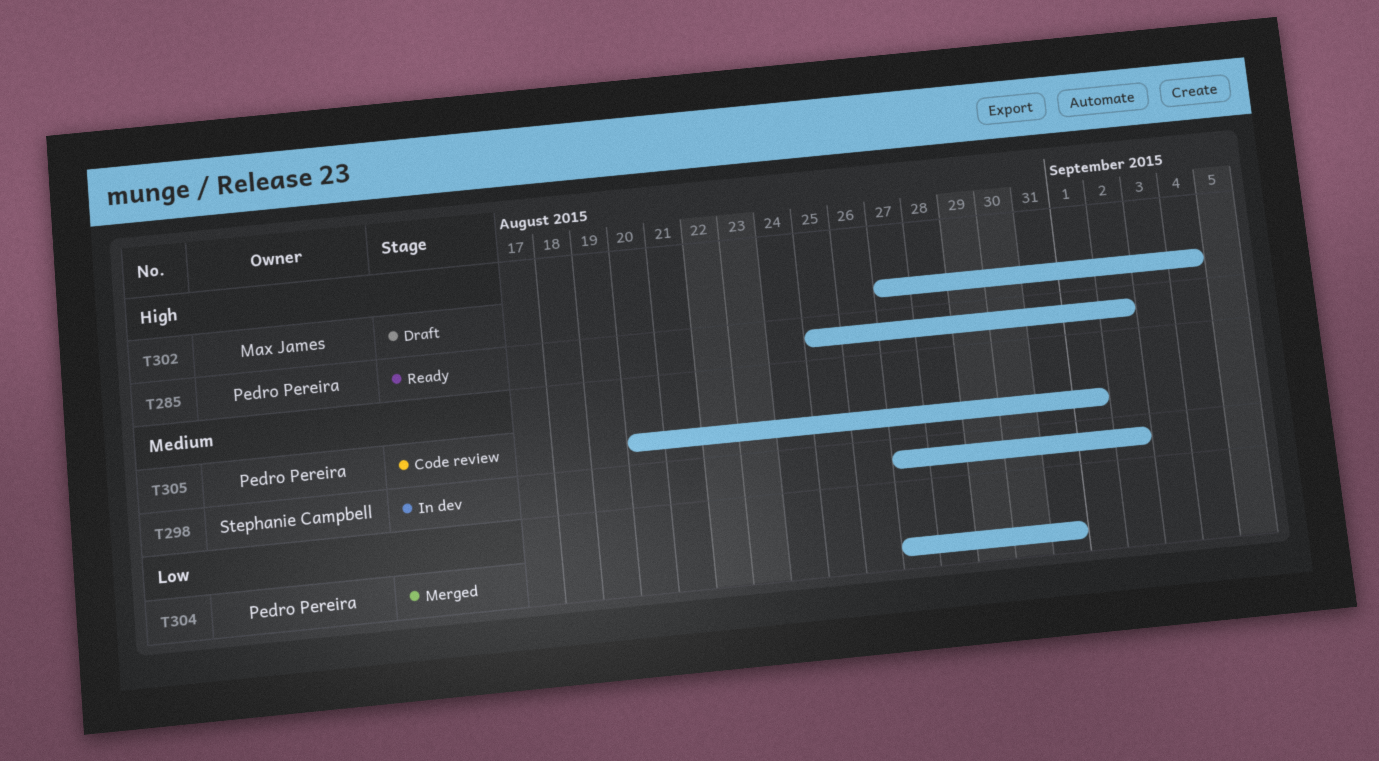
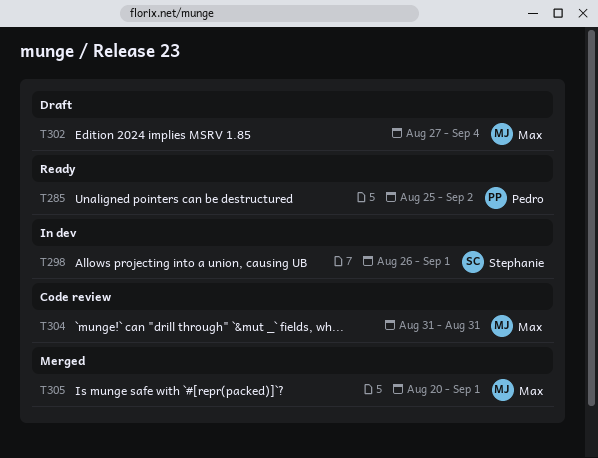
T298, start: Aug 27 -> Aug 26
T298, due: Sep 2 -> Sep 1
T304, status: Merged -> Code review
T304, owner: Pedro Pereira -> Max James
T304, start: Aug 27 -> Aug 31
T305, status: Code review -> Merged
T305, owner: Pedro Pereira -> Max James

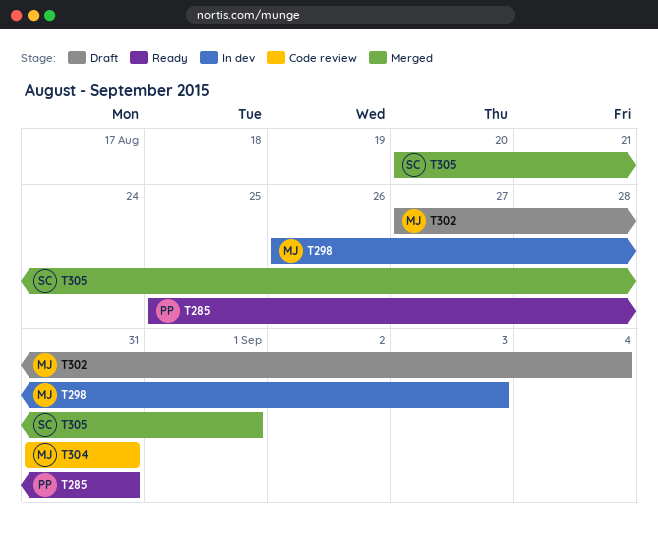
T285, due: Sep 2 -> Aug 31
T298, owner: Stephanie -> Max
T298, due: Sep 1 -> Sep 3
T305, owner: Max -> Stephanie

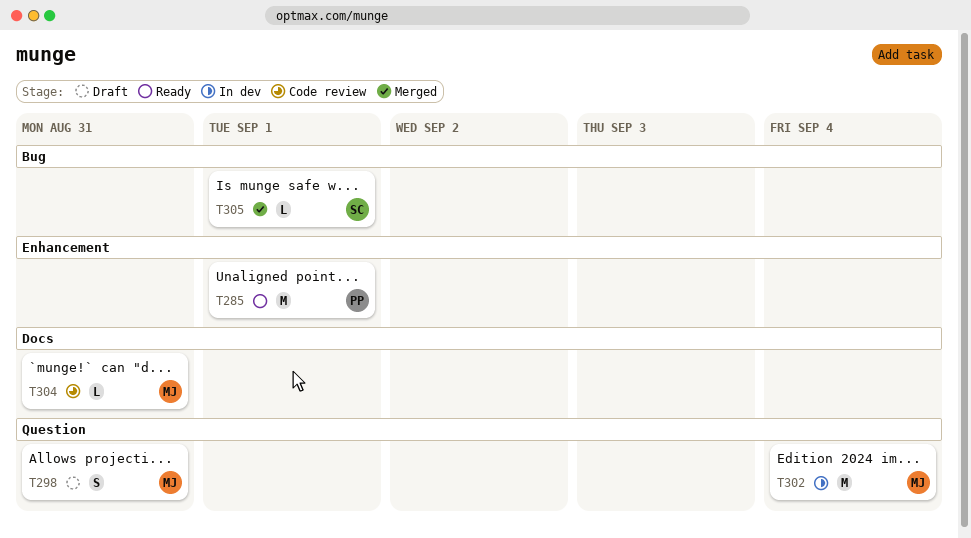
T285, due: Aug 31 -> Sep 1
T298, status: In dev -> Draft
T298, due: Sep 3 -> Aug 31
T302, status: Draft -> In dev

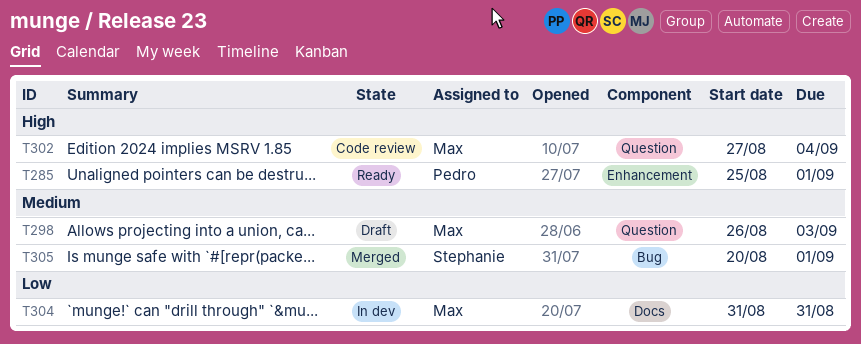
T298, due: Aug 31 -> Sep 3
T302, status: In dev -> Code review
T304, status: Code review -> In dev

